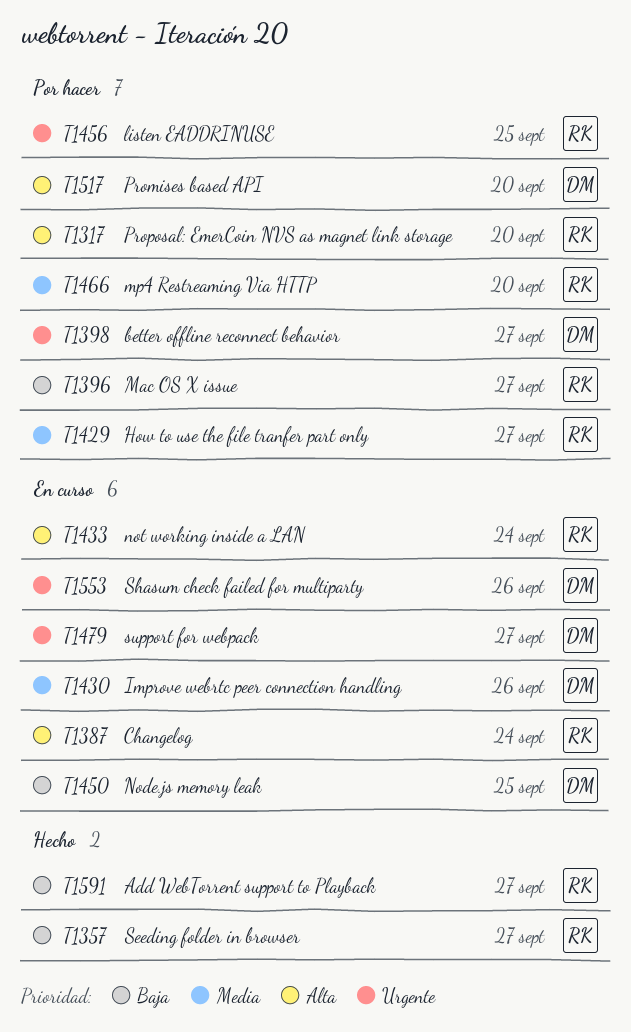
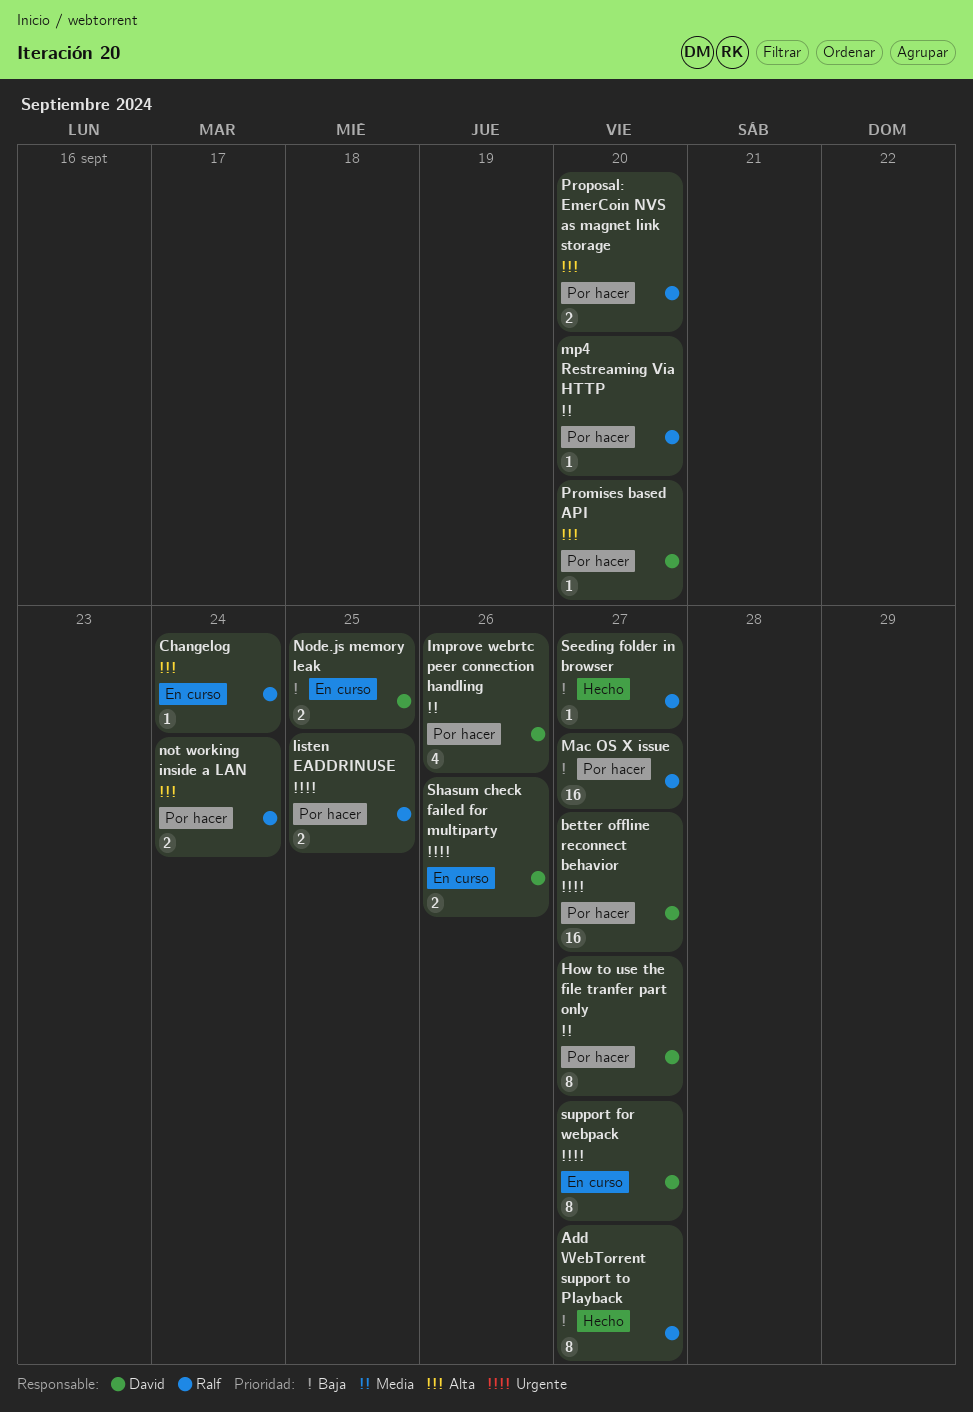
How to use the file tranfer part only, owner: Ralf -> David
Improve webrtc peer connection handling, status: En curso -> Por hacer
not working inside a LAN, status: En curso -> Por hacer

